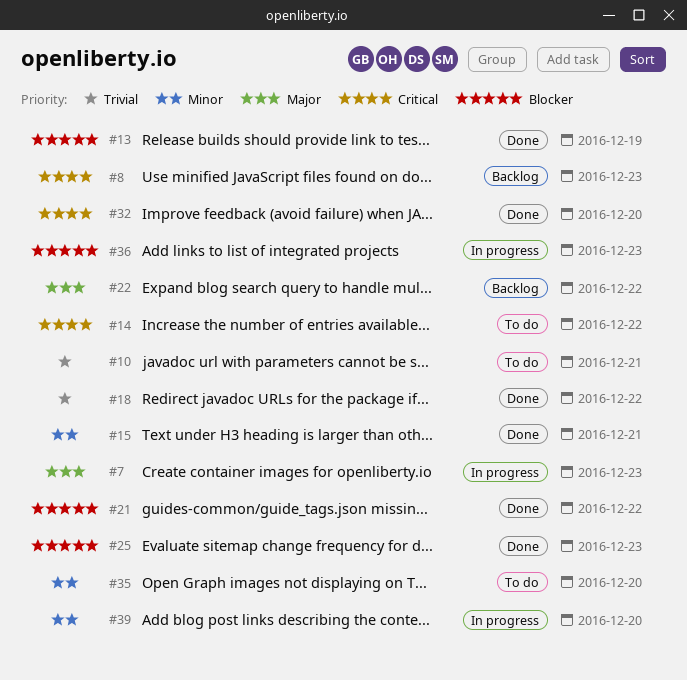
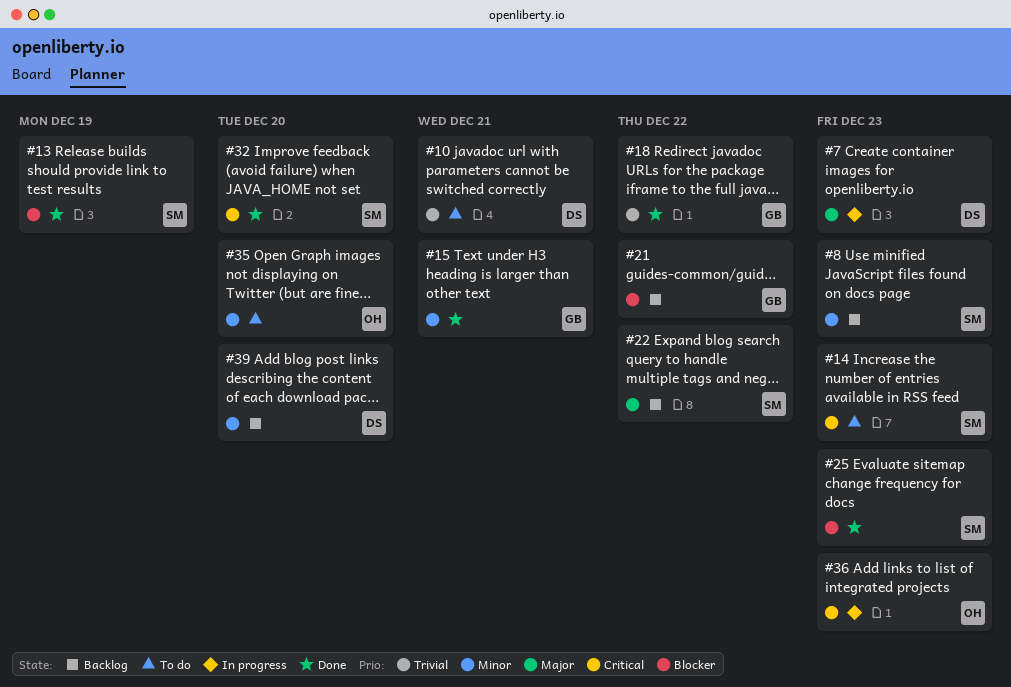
#8, priority: Critical -> Minor
#14, due: Dec 22 -> Dec 23
#21, status: Done -> Backlog
#36, priority: Blocker -> Critical
#39, status: In progress -> Backlog

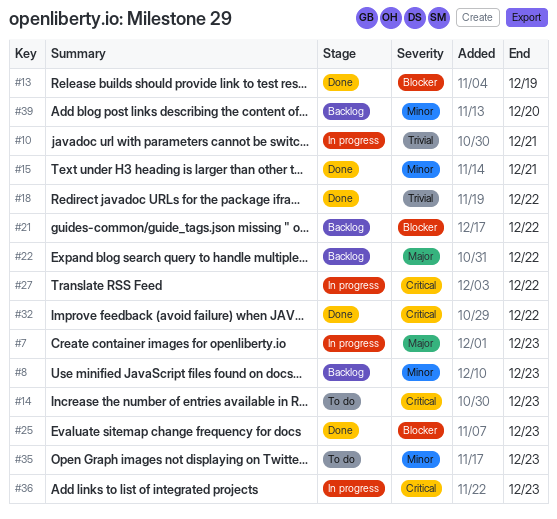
#10, status: To do -> In progress
#27: none -> present
#32, due: Dec 20 -> Dec 22
#35, due: Dec 20 -> Dec 23

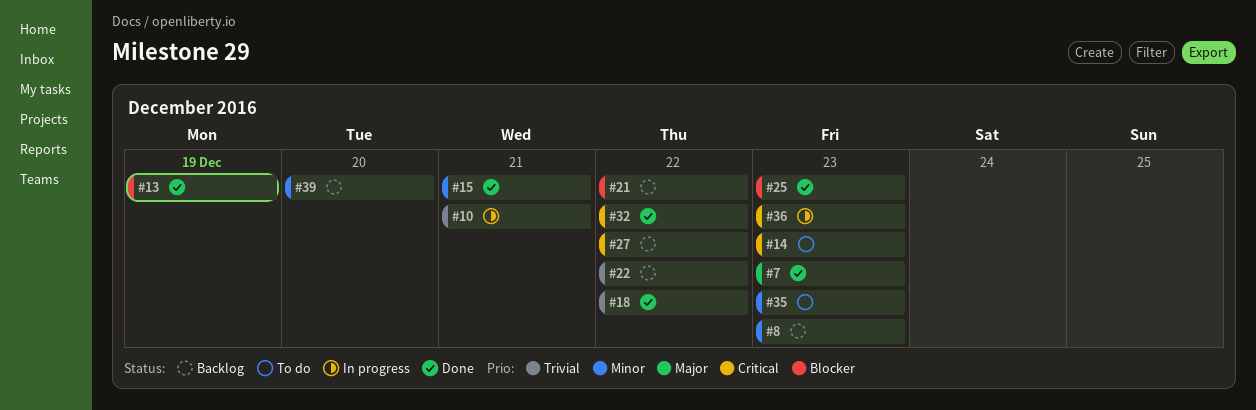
#7, status: In progress -> Done
#22, priority: Major -> Trivial
#27, status: In progress -> Backlog

